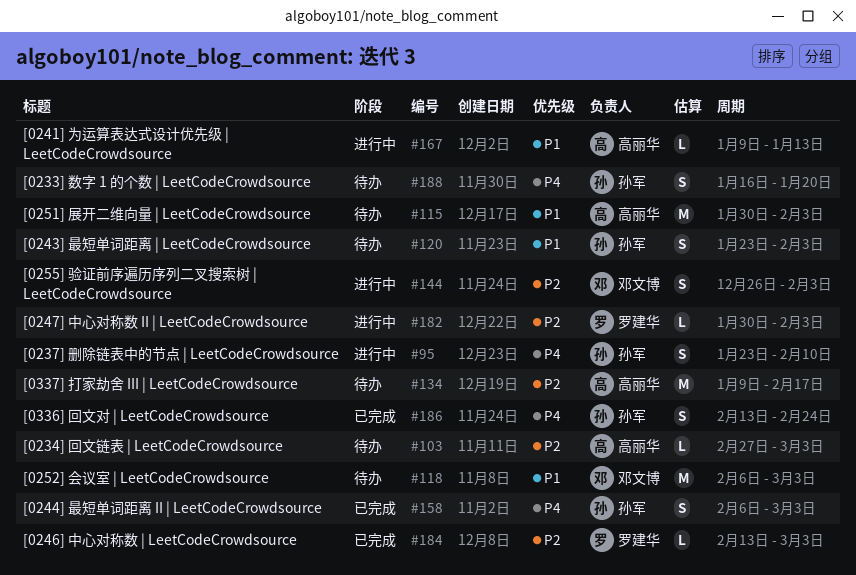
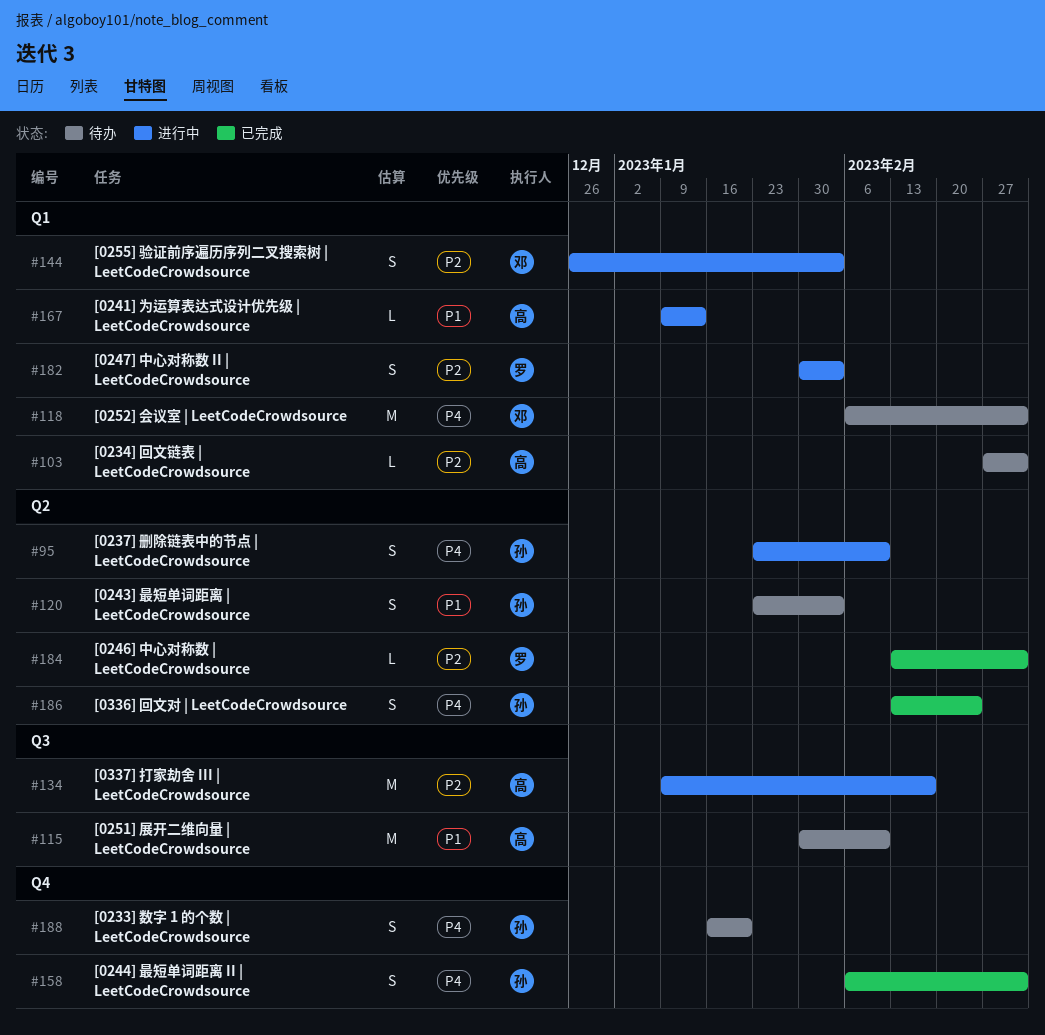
#115, due: Feb 3 -> Feb 10
#118, priority: P1 -> P4
#134, status: 待办 -> 进行中
#182, estimate: L -> S

